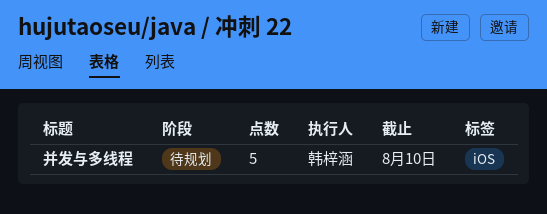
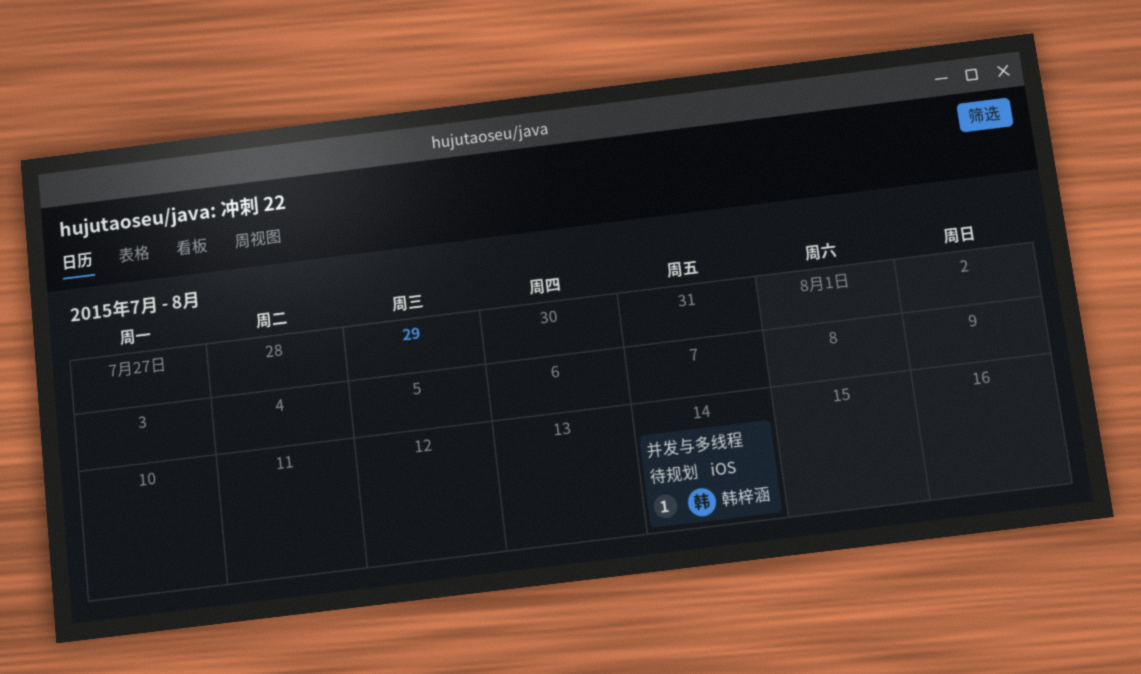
并发与多线程, estimate: 5 -> 1
并发与多线程, due: Aug 10 -> Aug 14

